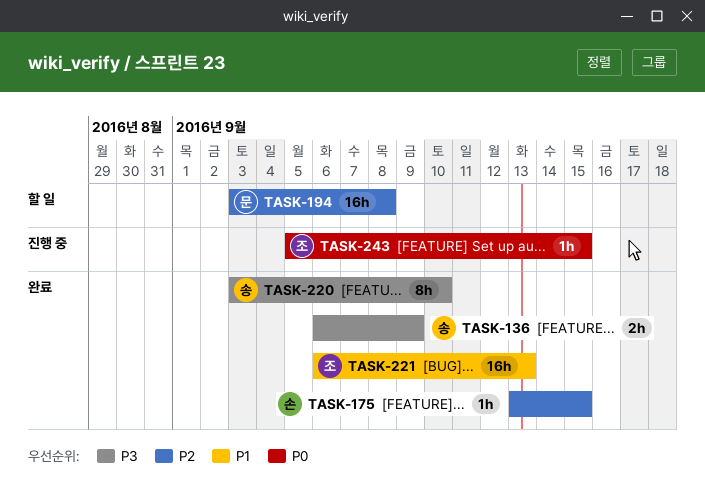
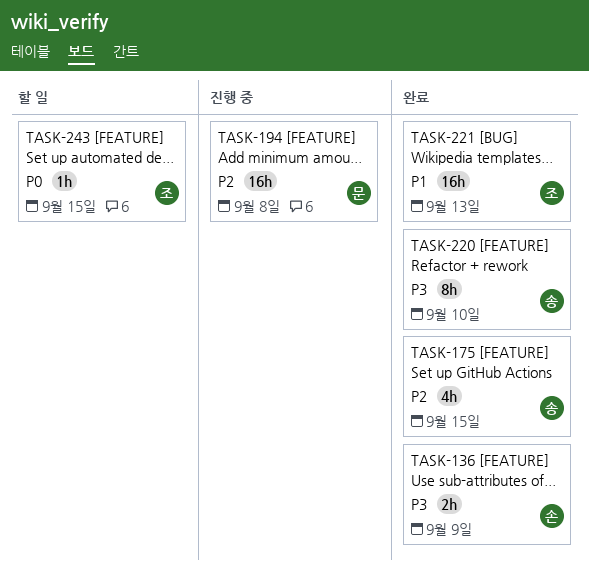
TASK-136, owner: 송 -> 손
TASK-175, owner: 손 -> 송
TASK-175, estimate: 1h -> 4h
TASK-194, status: 할 일 -> 진행 중
TASK-243, status: 진행 중 -> 할 일

